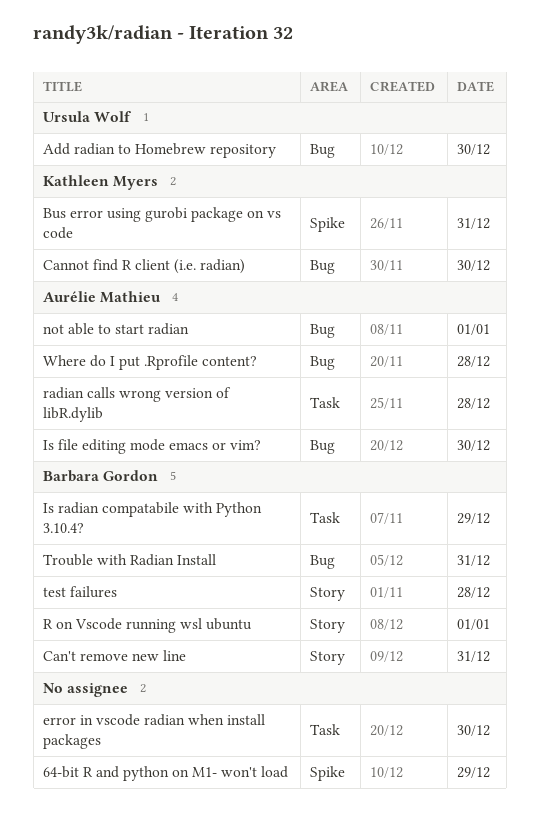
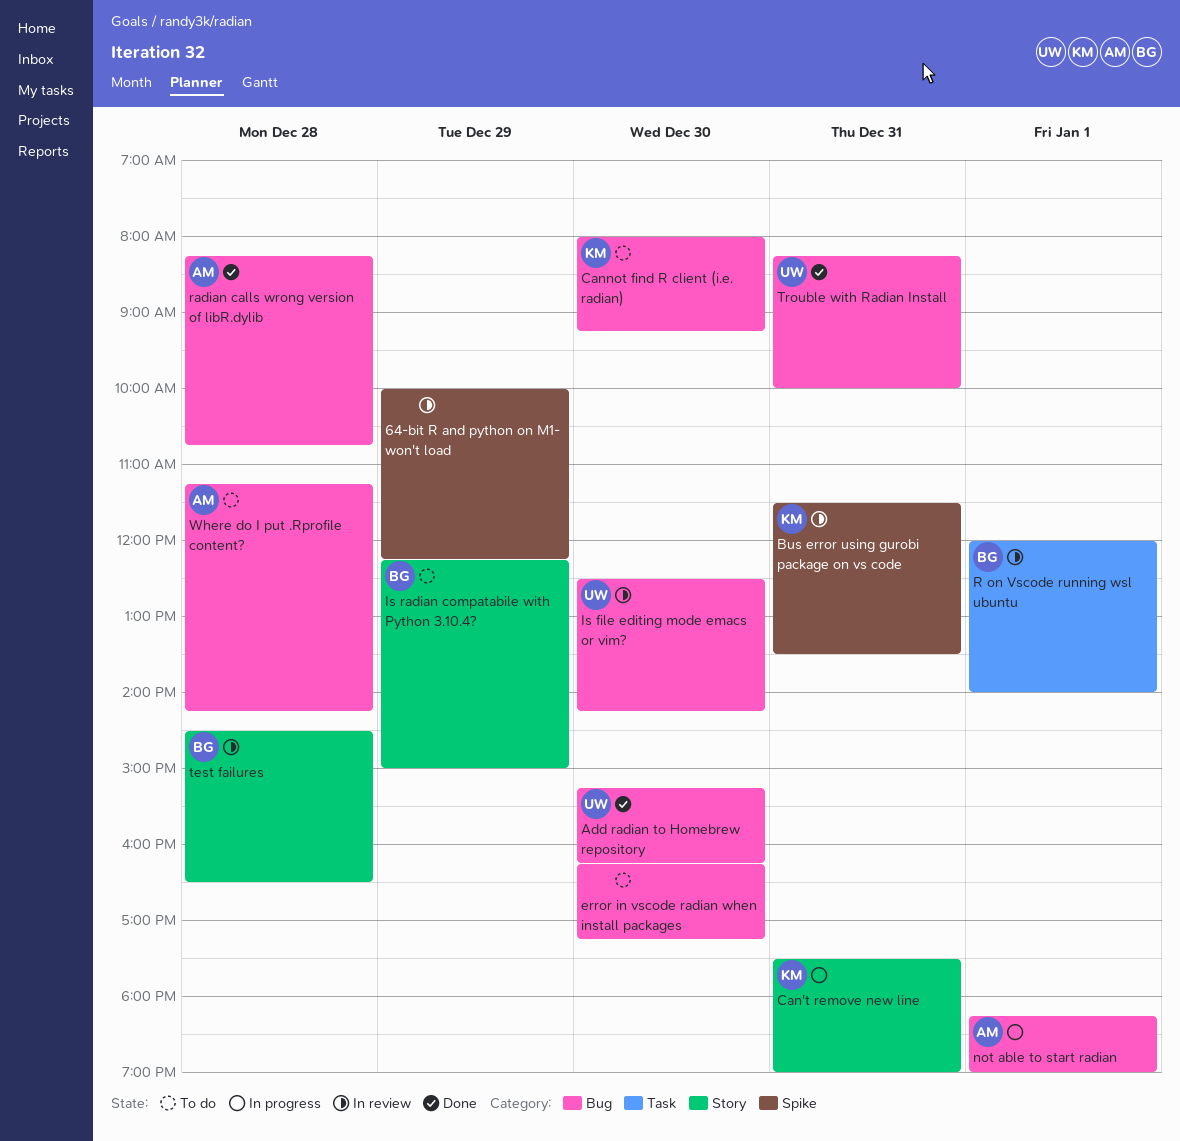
Can't remove new line, owner: Barbara Gordon -> Kathleen Myers
error in vscode radian when install packages, label: Task -> Bug
Is file editing mode emacs or vim?, owner: Aurélie Mathieu -> Ursula Wolf
Is radian compatabile with Python 3.10.4?, label: Task -> Story
R on Vscode running wsl ubuntu, label: Story -> Task
radian calls wrong version of libR.dylib, label: Task -> Bug
Trouble with Radian Install, owner: Barbara Gordon -> Ursula Wolf

